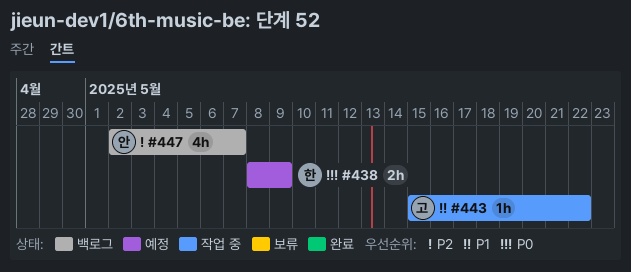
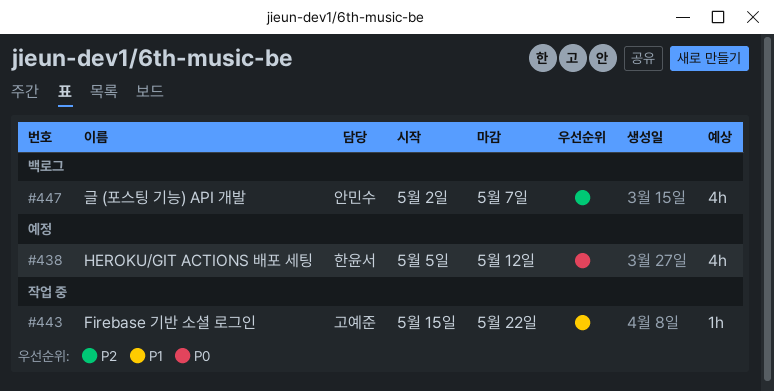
#438, estimate: 2h -> 4h
#438, start: May 8 -> May 5
#438, due: May 9 -> May 12

